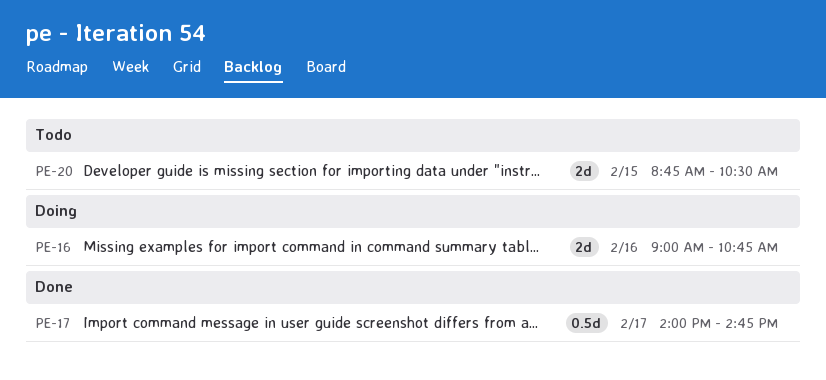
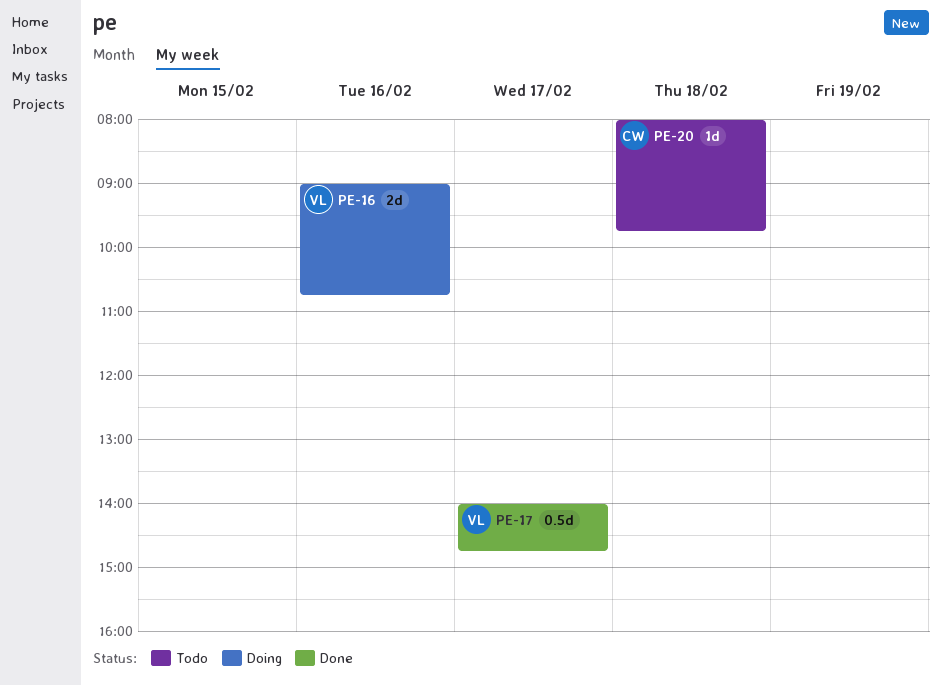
PE-20, estimate: 2d -> 1d
PE-20, day: Feb 15 -> Feb 18
PE-20, begins: 08:45 -> 08:00
PE-20, ends: 10:30 -> 09:45

